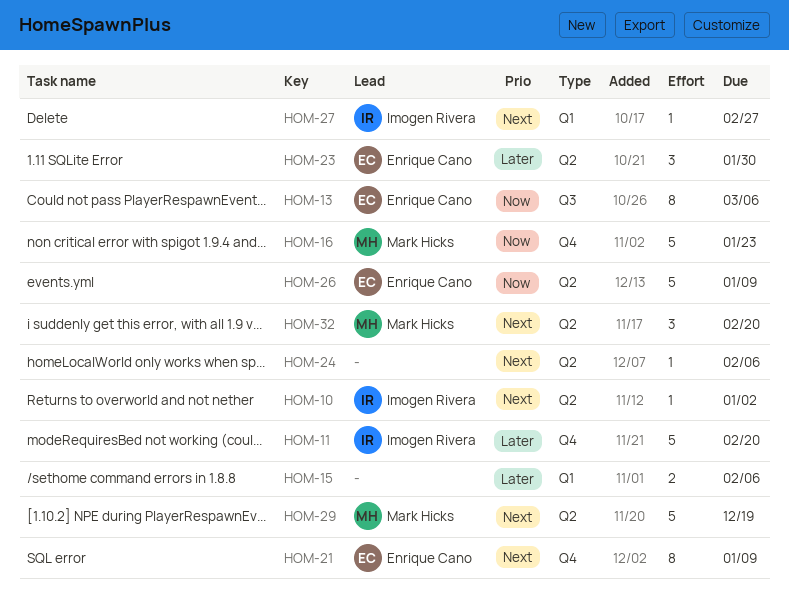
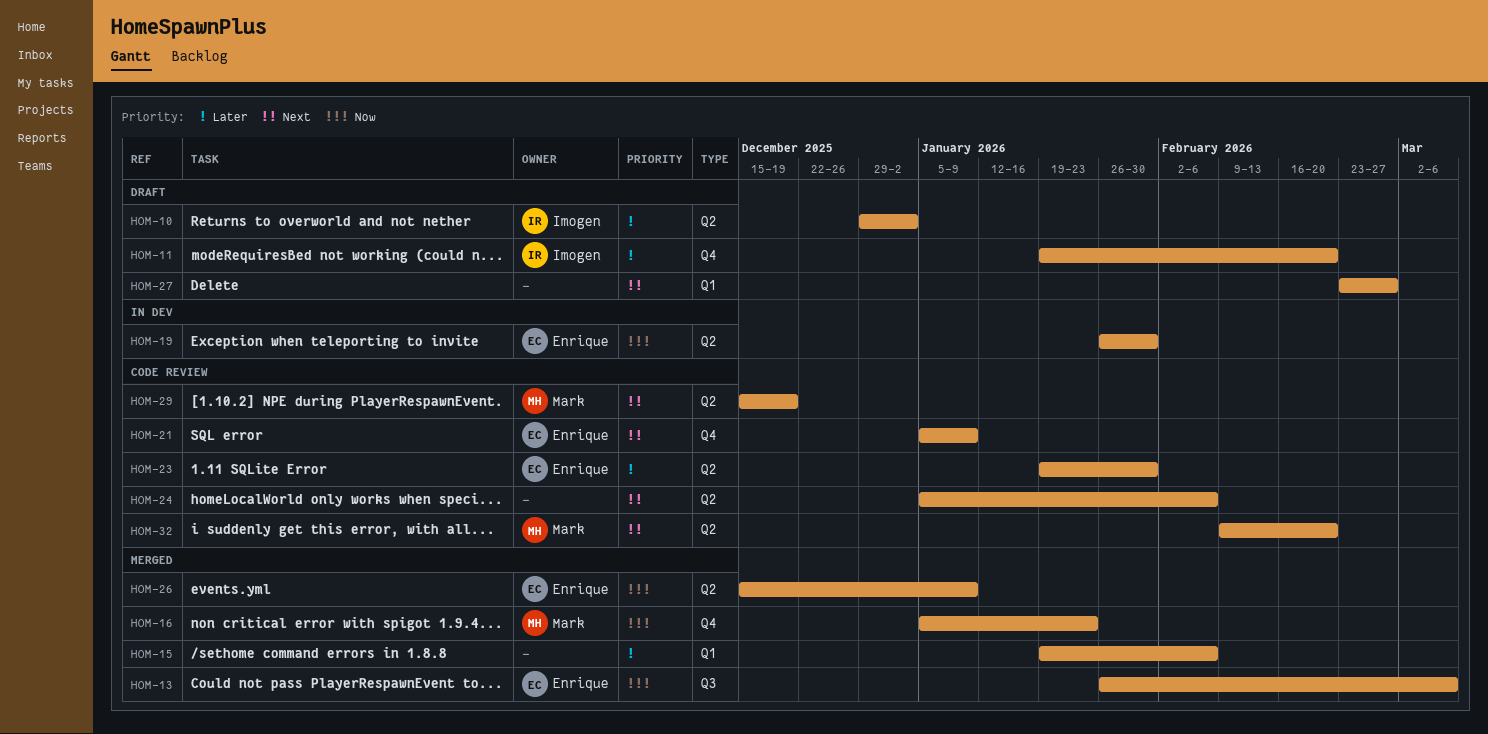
HOM-10, priority: Next -> Later
HOM-19: none -> present
HOM-27, owner: Imogen Rivera -> none

